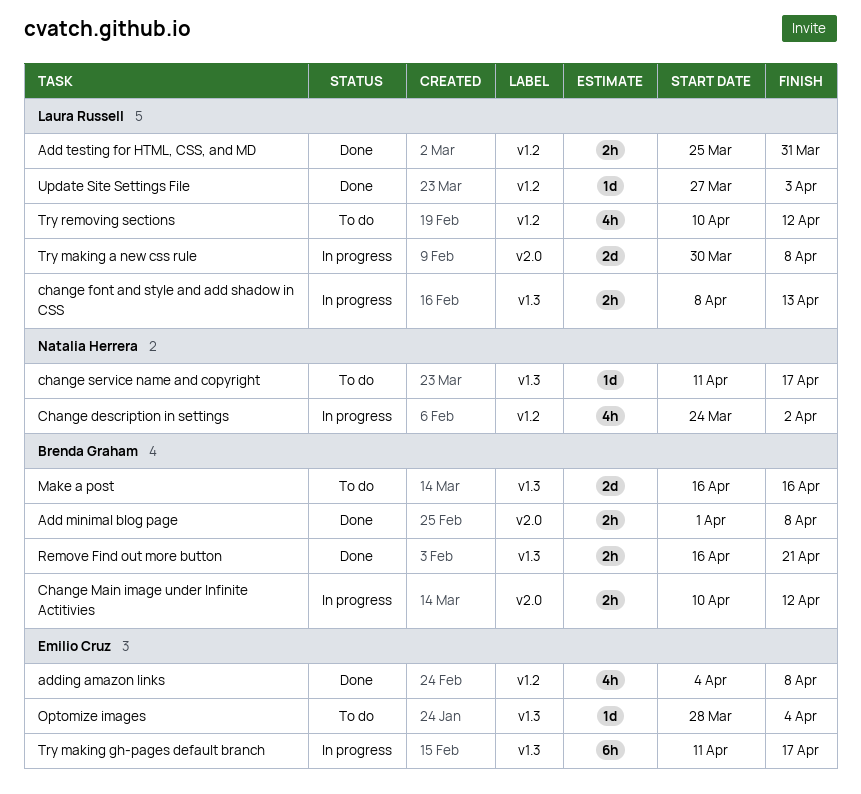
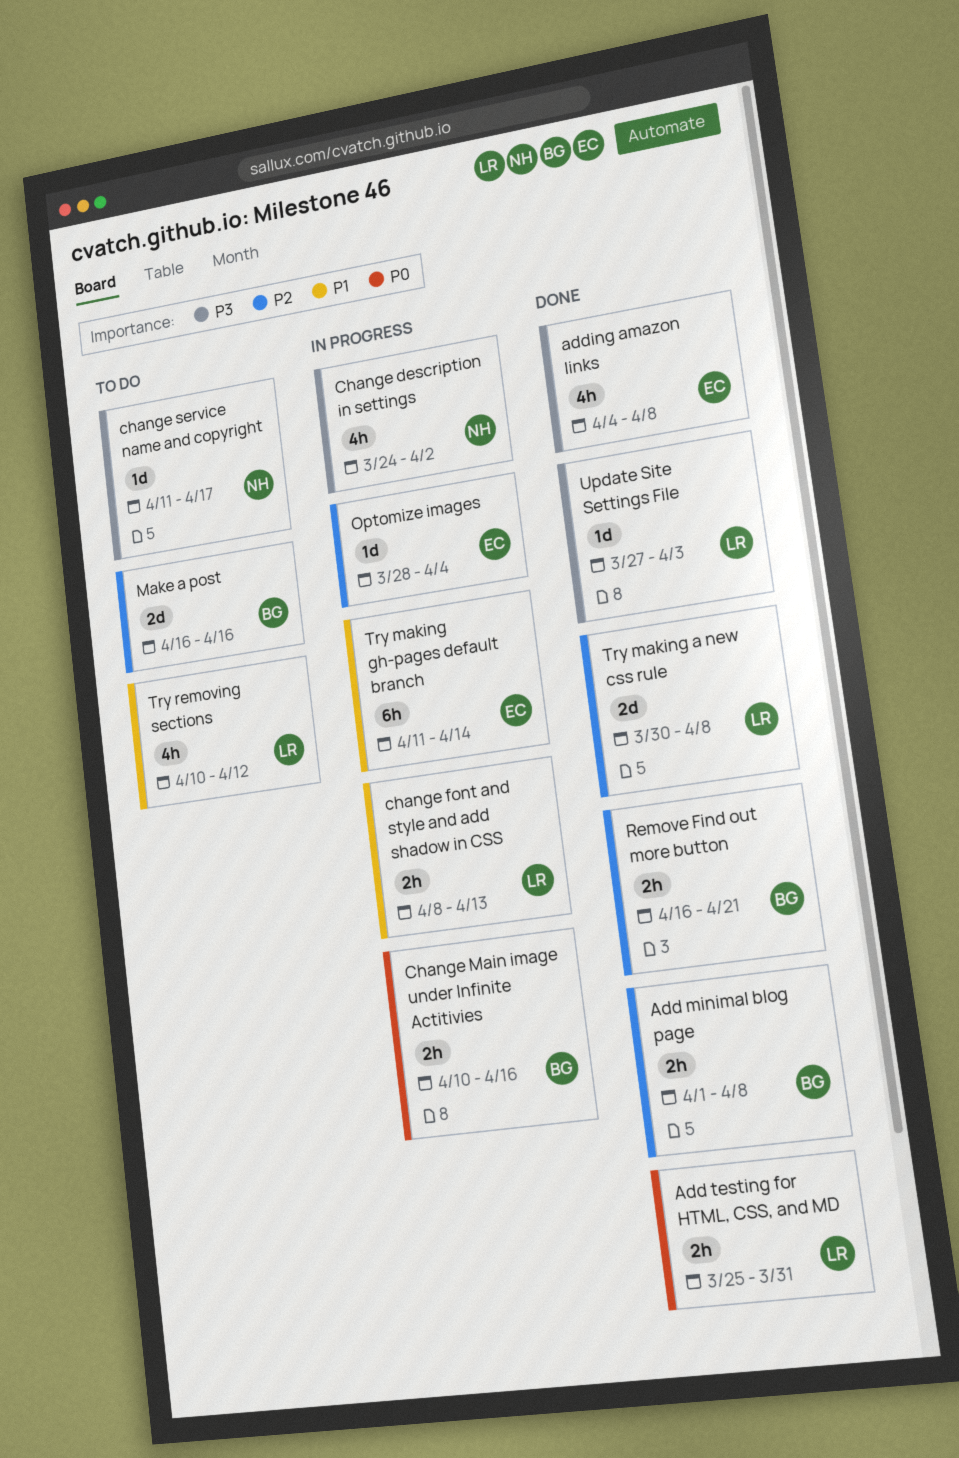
Change Main image under Infinite Actitivies, due: Apr 12 -> Apr 16
Optomize images, status: To do -> In progress
Try making a new css rule, status: In progress -> Done
Try making gh-pages default branch, due: Apr 17 -> Apr 14

